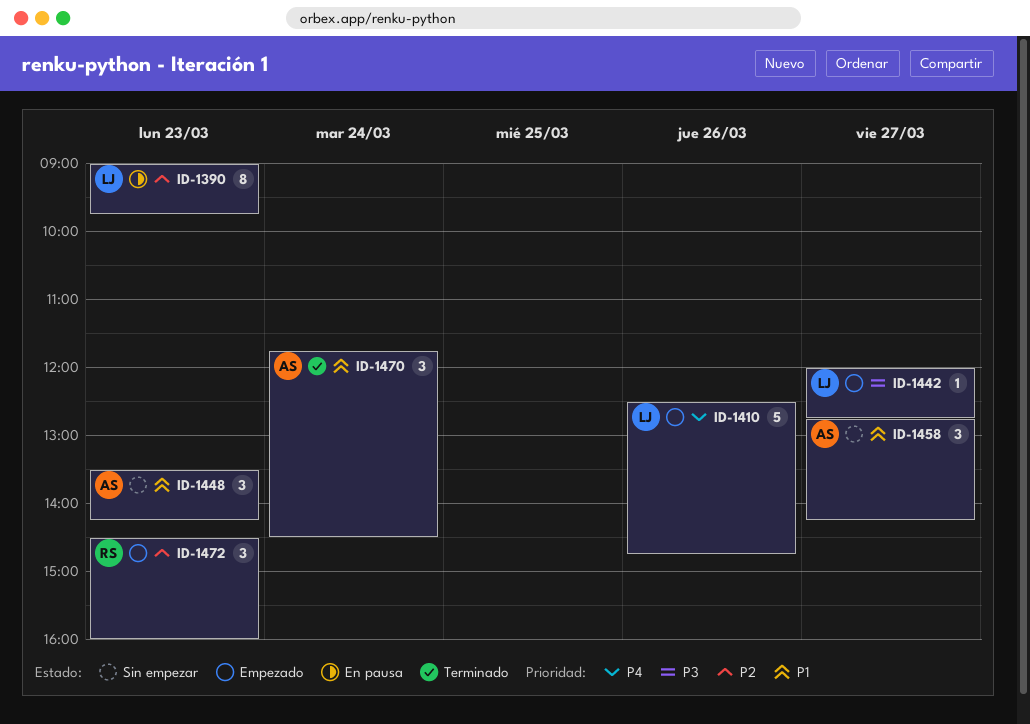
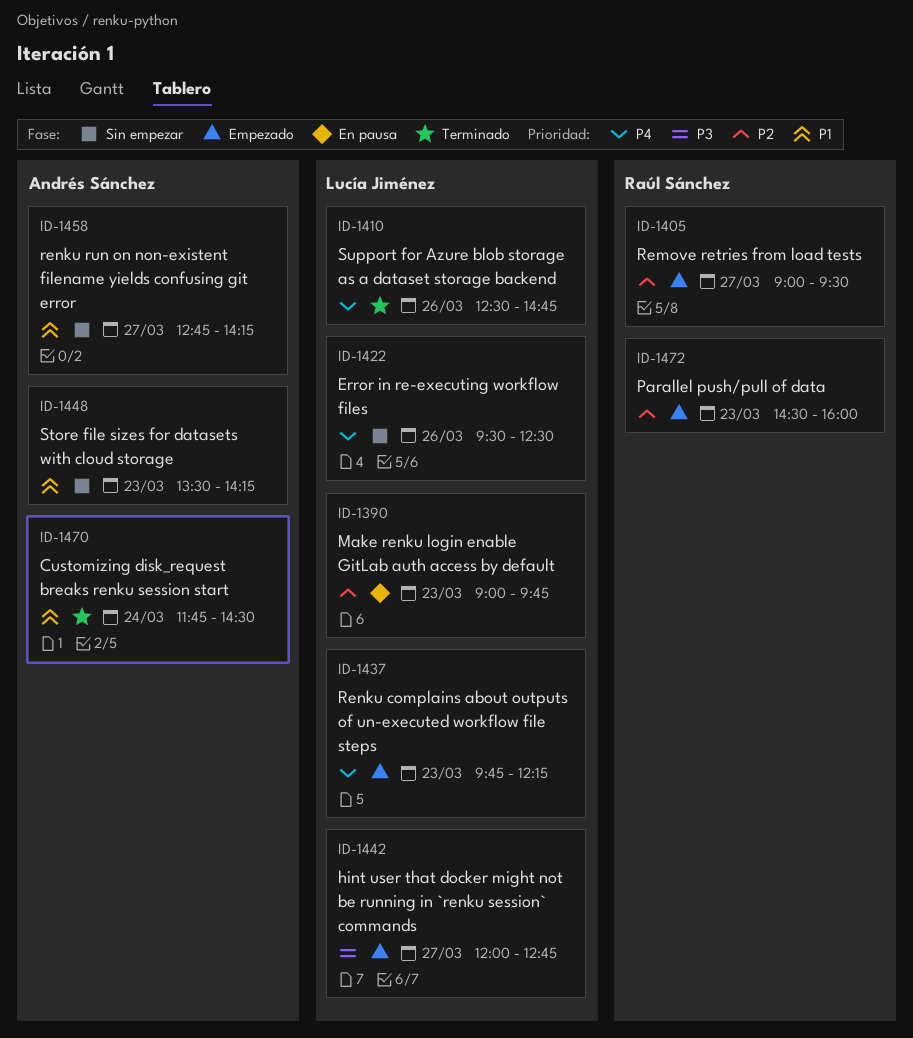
ID-1405: none -> present
ID-1410, status: Empezado -> Terminado
ID-1422: none -> present
ID-1437: none -> present

